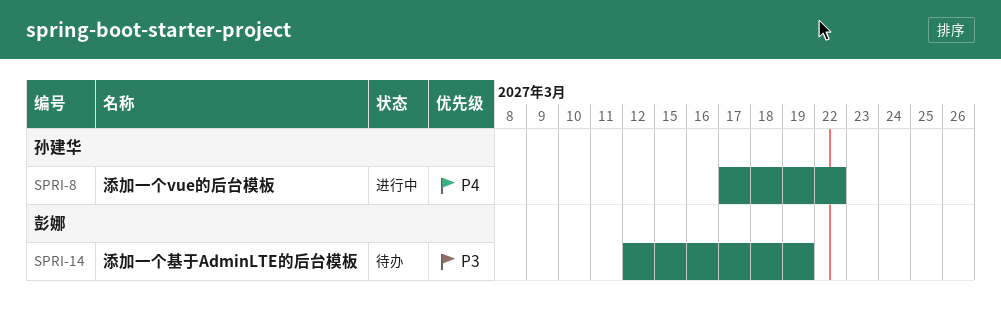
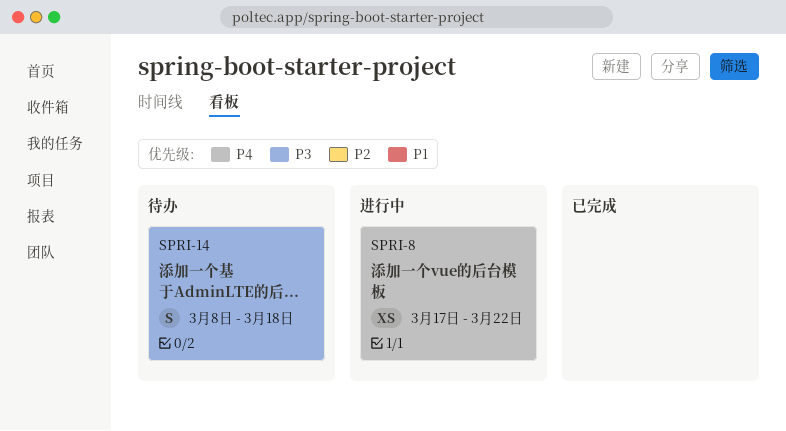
SPRI-14, start: Mar 12 -> Mar 8
SPRI-14, due: Mar 19 -> Mar 18

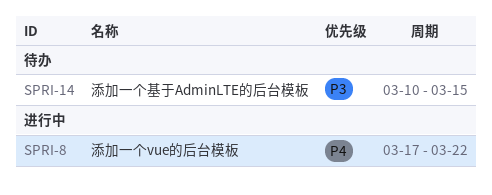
SPRI-14, start: Mar 8 -> Mar 10
SPRI-14, due: Mar 18 -> Mar 15

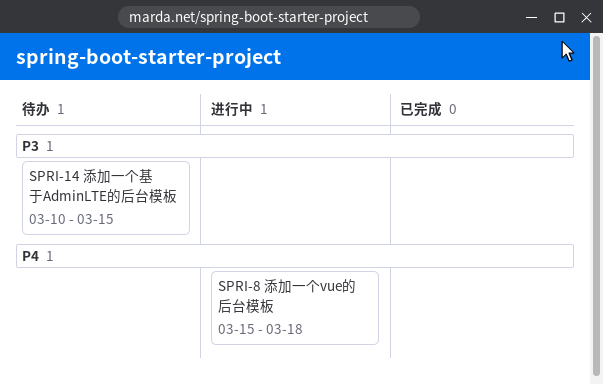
SPRI-8, start: Mar 17 -> Mar 15
SPRI-8, due: Mar 22 -> Mar 18

